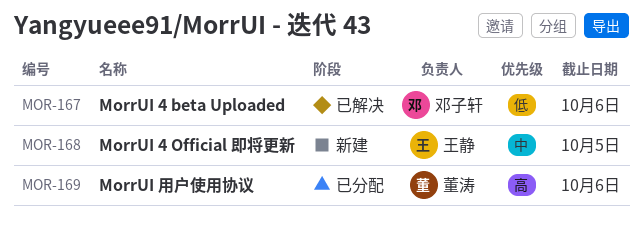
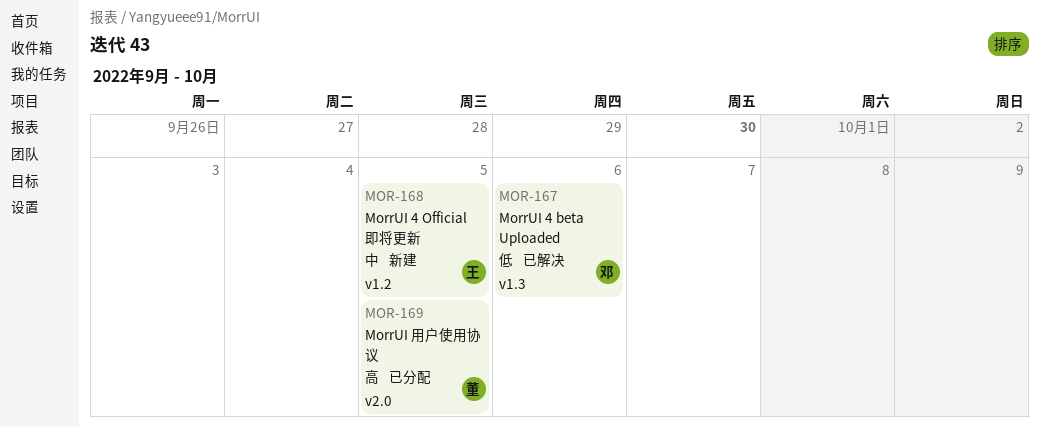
MOR-169, due: Oct 6 -> Oct 5

